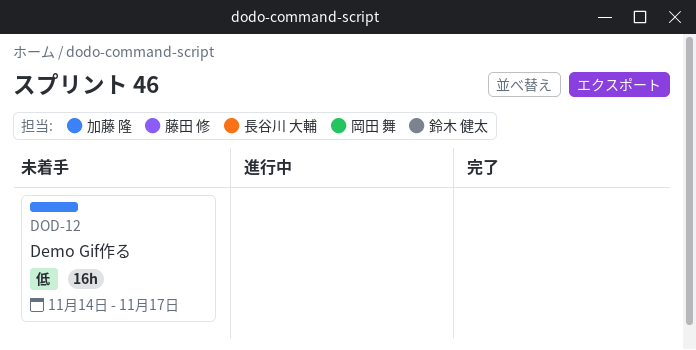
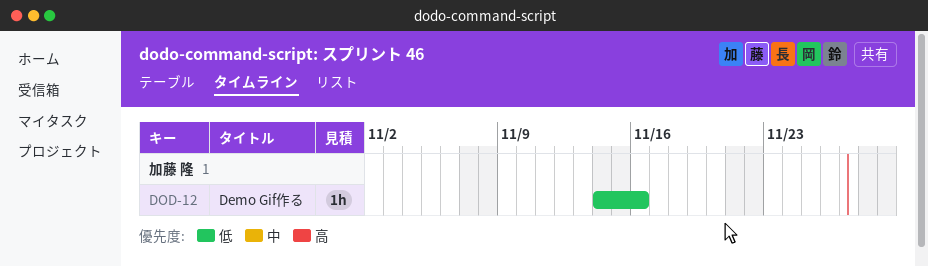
DOD-12, estimate: 16h -> 1h
DOD-12, due: Nov 17 -> Nov 16

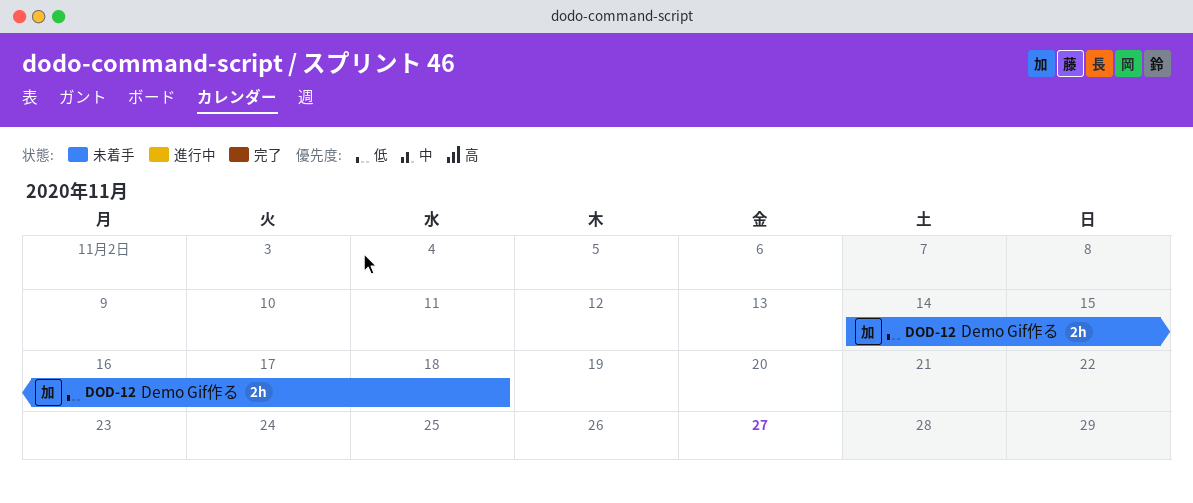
DOD-12, estimate: 1h -> 2h
DOD-12, due: Nov 16 -> Nov 18

